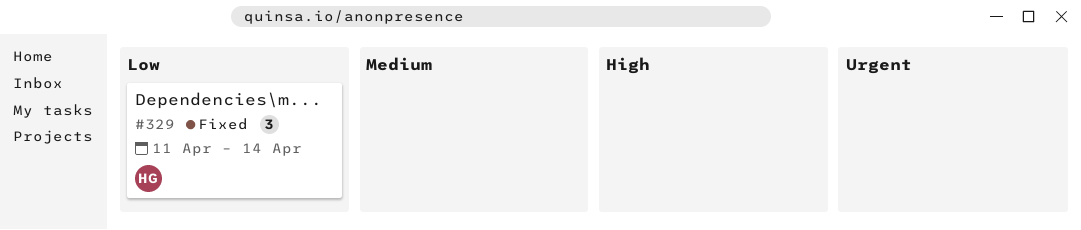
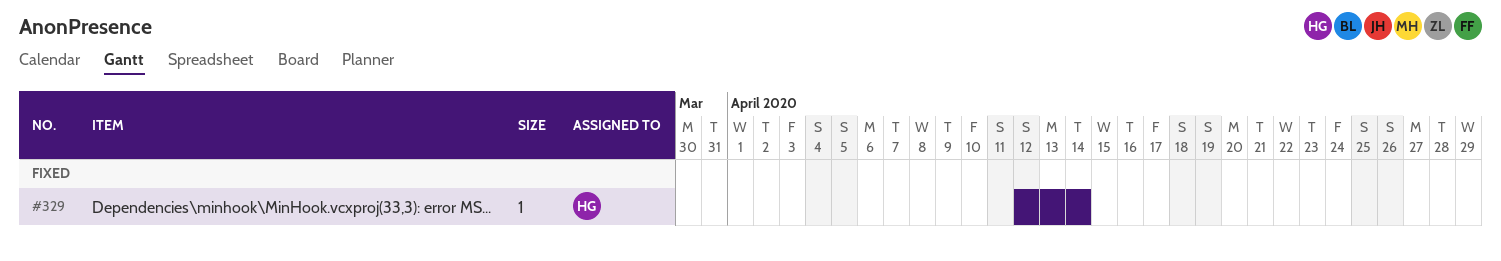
#329, estimate: 3 -> 1
#329, start: Apr 11 -> Apr 12

